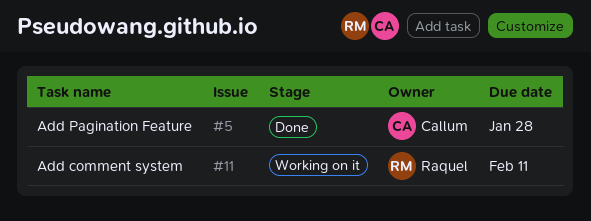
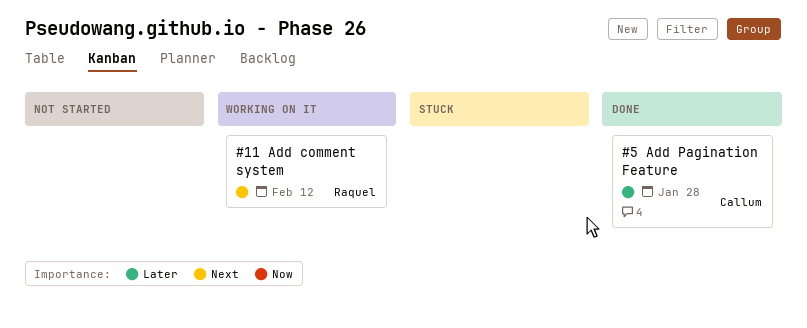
#11, due: Feb 11 -> Feb 12

